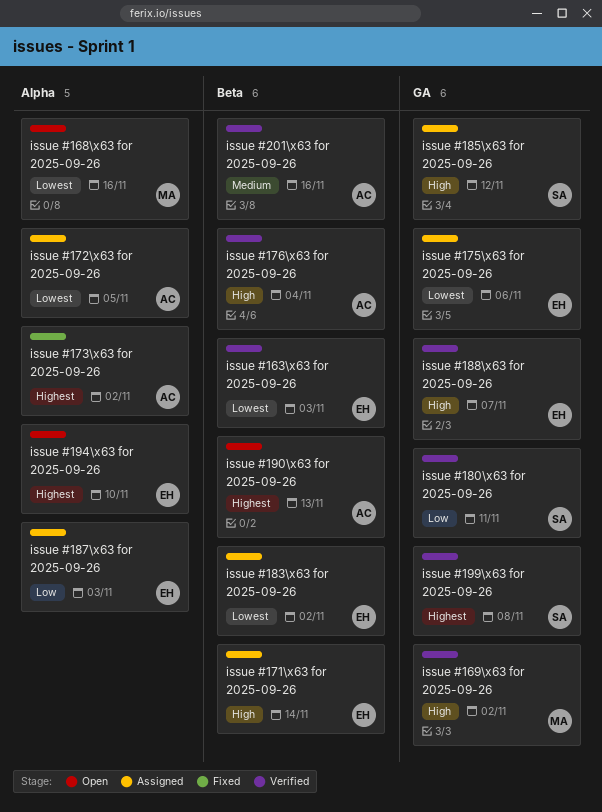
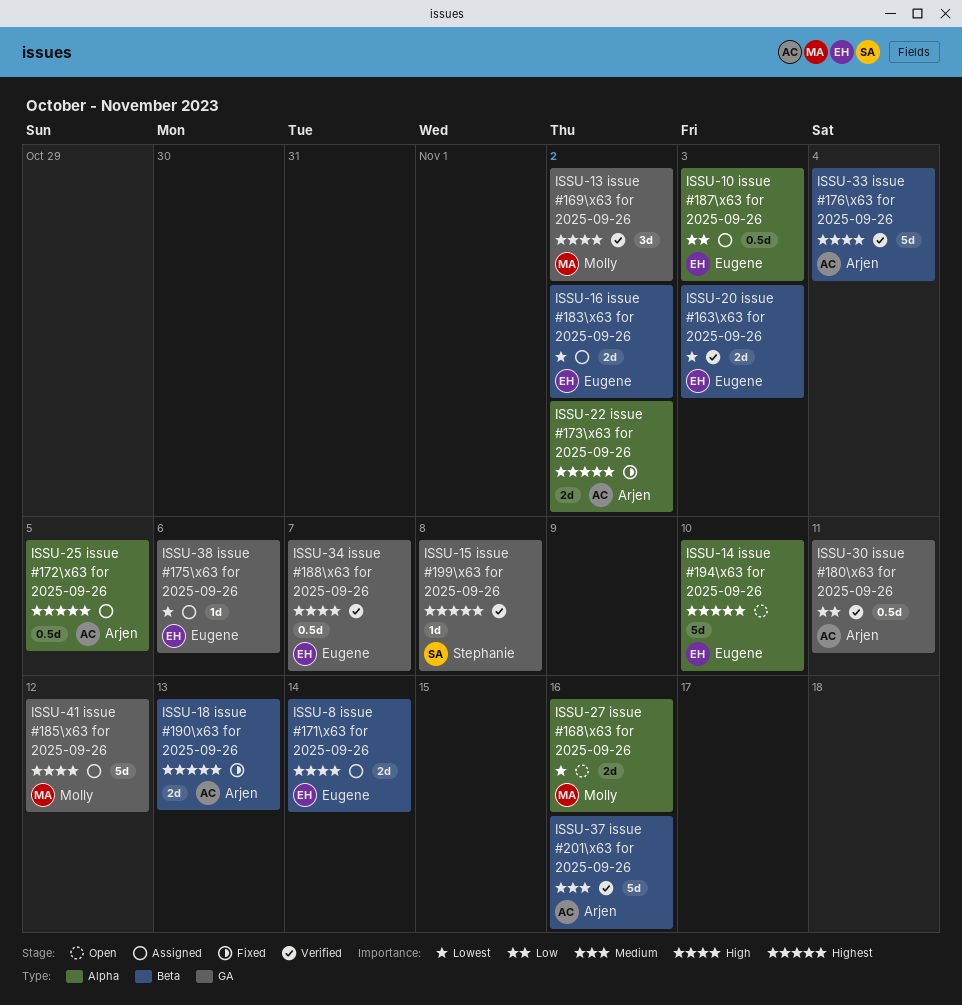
issue #172\x63 for 2025-09-26, priority: Lowest -> Highest
issue #180\x63 for 2025-09-26, owner: Stephanie -> Arjen
issue #185\x63 for 2025-09-26, owner: Stephanie -> Molly
issue #190\x63 for 2025-09-26, status: Open -> Fixed

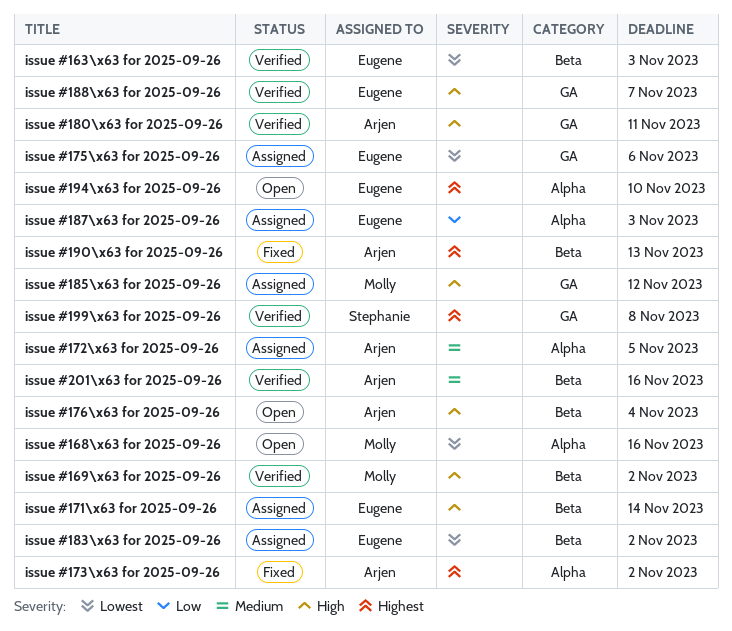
issue #169\x63 for 2025-09-26, label: GA -> Beta
issue #172\x63 for 2025-09-26, priority: Highest -> Medium
issue #176\x63 for 2025-09-26, status: Verified -> Open
issue #180\x63 for 2025-09-26, priority: Low -> High

